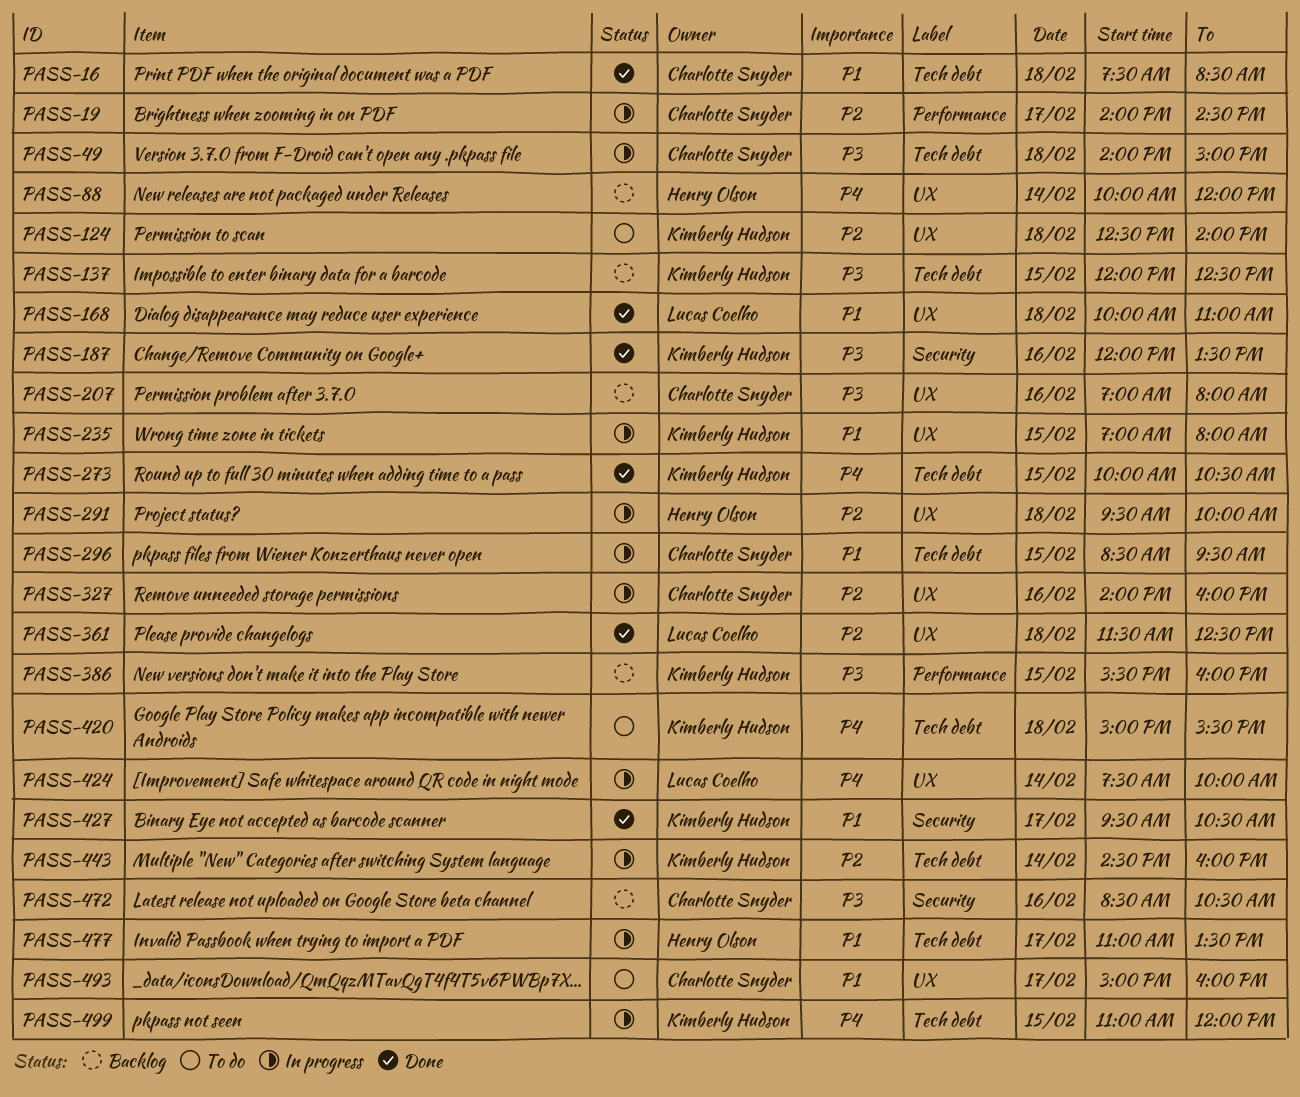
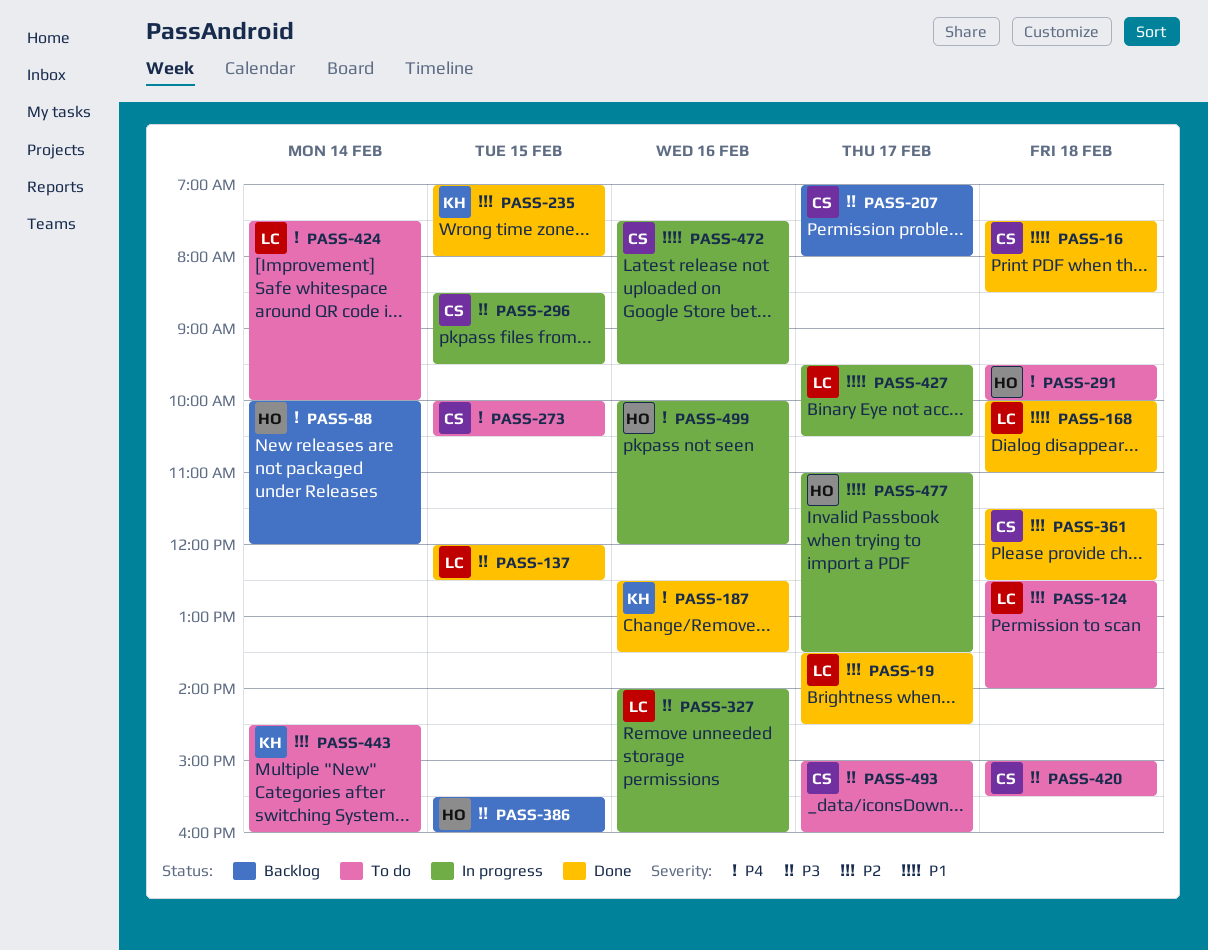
PASS-19, status: In progress -> Done
PASS-19, owner: Charlotte Snyder -> Lucas Coelho
PASS-19, begins: 14:00 -> 13:30
PASS-49: present -> none
PASS-124, owner: Kimberly Hudson -> Lucas Coelho
PASS-137, status: Backlog -> Done
PASS-137, owner: Kimberly Hudson -> Lucas Coelho
PASS-187, priority: P3 -> P4
PASS-187, begins: 12:00 -> 12:30
PASS-207, day: Feb 16 -> Feb 17
PASS-235, status: In progress -> Done
PASS-235, priority: P1 -> P2
PASS-273, status: Done -> To do
PASS-273, owner: Kimberly Hudson -> Charlotte Snyder
PASS-291, status: In progress -> To do
PASS-291, priority: P2 -> P4
PASS-296, priority: P1 -> P3
PASS-327, owner: Charlotte Snyder -> Lucas Coelho
PASS-327, priority: P2 -> P3
PASS-361, owner: Lucas Coelho -> Charlotte Snyder
PASS-386, owner: Kimberly Hudson -> Henry Olson
PASS-420, owner: Kimberly Hudson -> Charlotte Snyder
PASS-420, priority: P4 -> P3
PASS-424, status: In progress -> To do
PASS-427, status: Done -> In progress
PASS-427, owner: Kimberly Hudson -> Lucas Coelho
PASS-443, status: In progress -> To do
PASS-472, status: Backlog -> In progress
PASS-472, priority: P3 -> P1
PASS-472, begins: 08:30 -> 07:30
PASS-472, ends: 10:30 -> 09:30
PASS-493, priority: P1 -> P3
PASS-499, owner: Kimberly Hudson -> Henry Olson
PASS-499, day: Feb 15 -> Feb 16
PASS-499, begins: 11:00 -> 10:00

